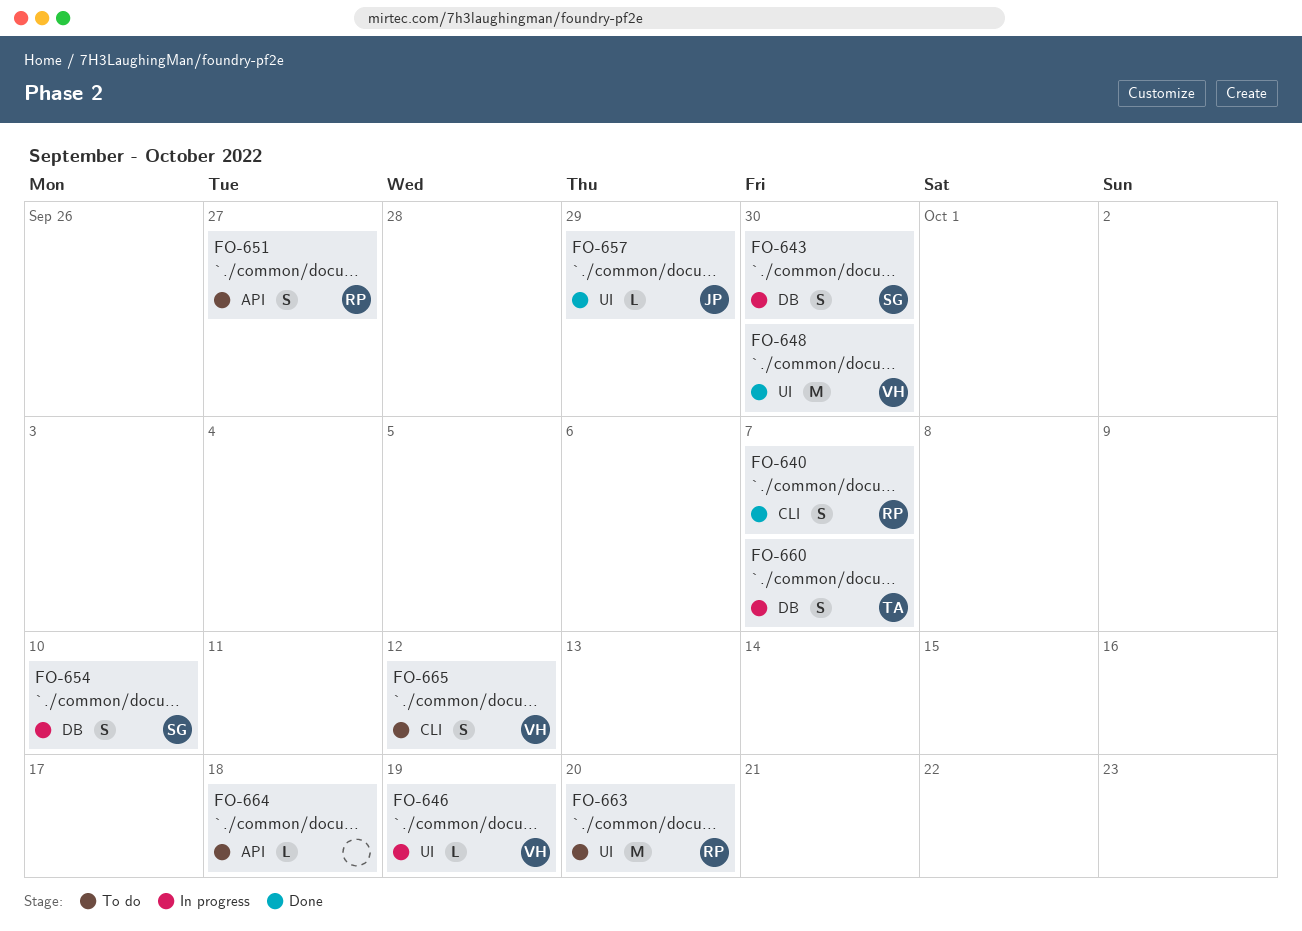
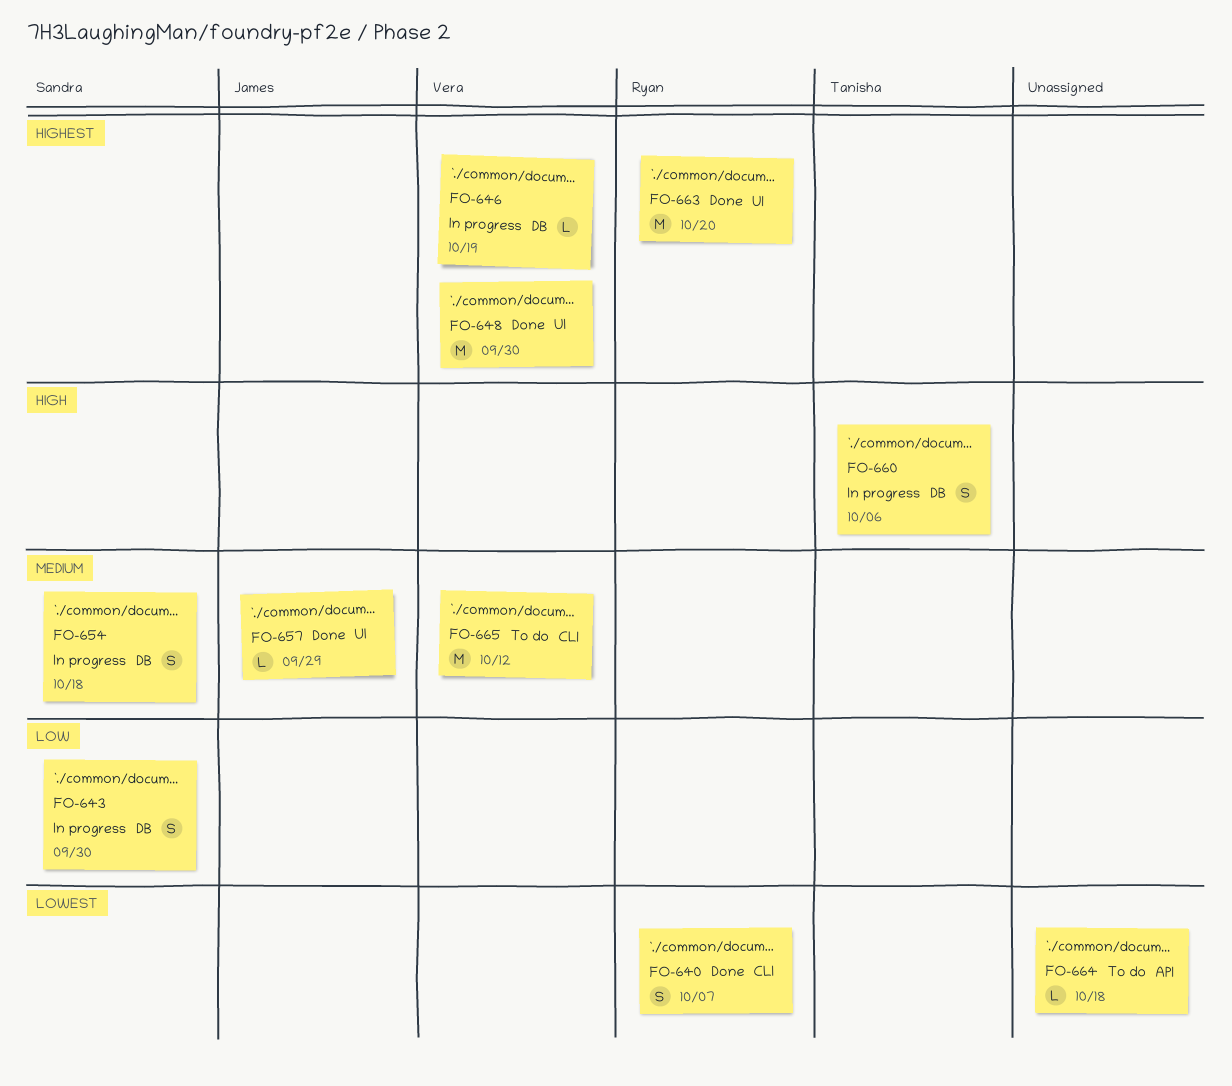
FO-646, label: UI -> DB
FO-651: present -> none
FO-654, due: Oct 10 -> Oct 18
FO-660, due: Oct 7 -> Oct 6
FO-663, status: To do -> Done
FO-665, estimate: S -> M

